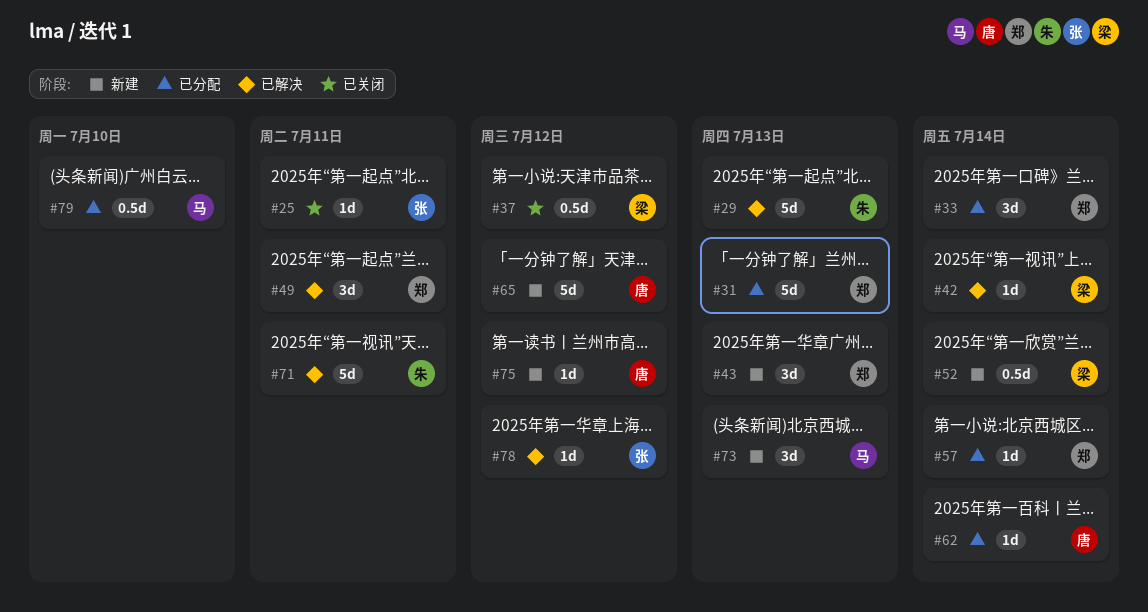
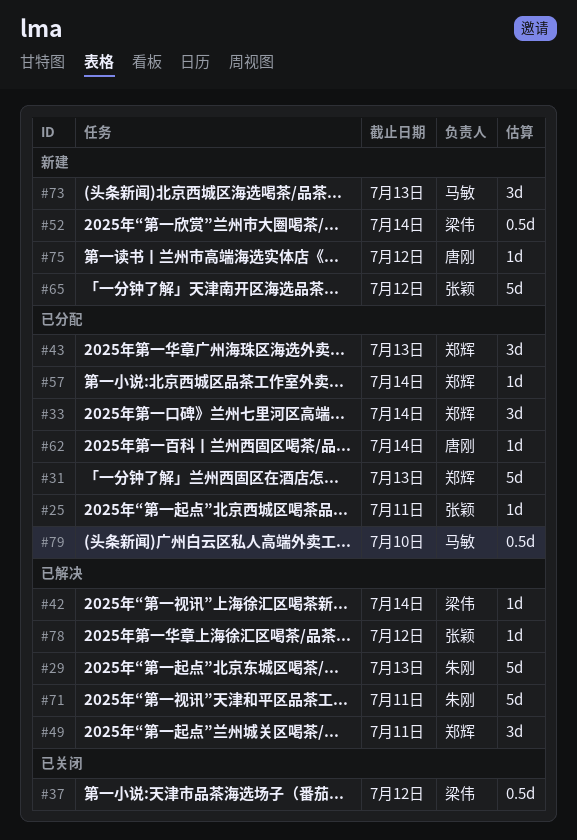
#25, status: 已关闭 -> 已分配
#43, status: 新建 -> 已分配
#65, owner: 唐刚 -> 张颖

